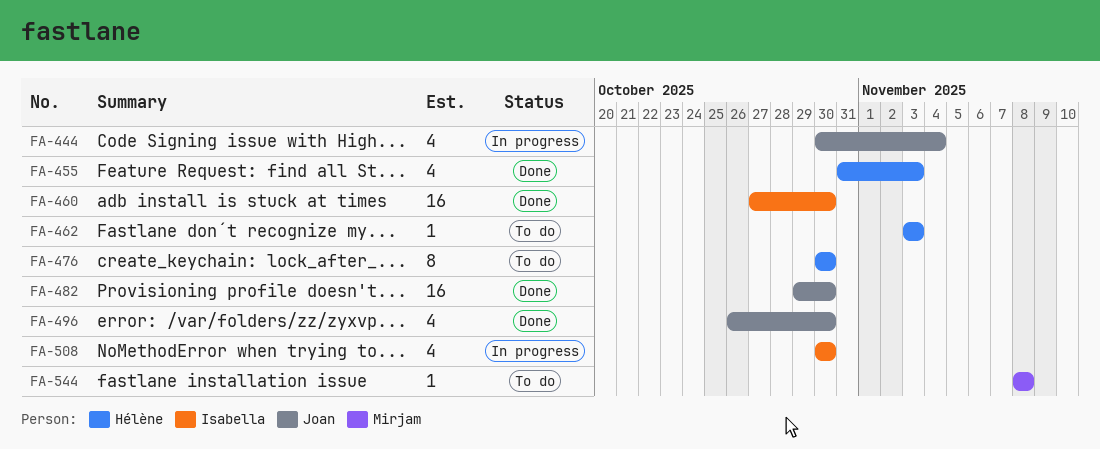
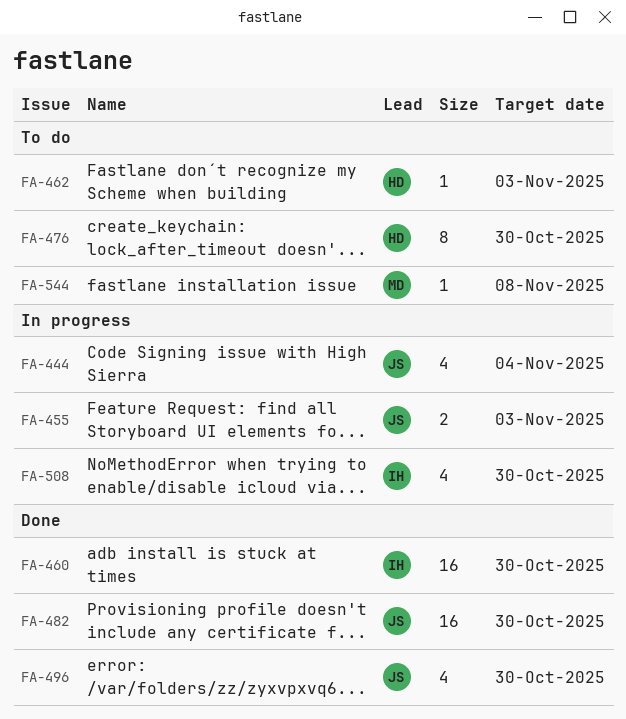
FA-455, status: Done -> In progress
FA-455, owner: Hélène -> Joan
FA-455, estimate: 4 -> 2

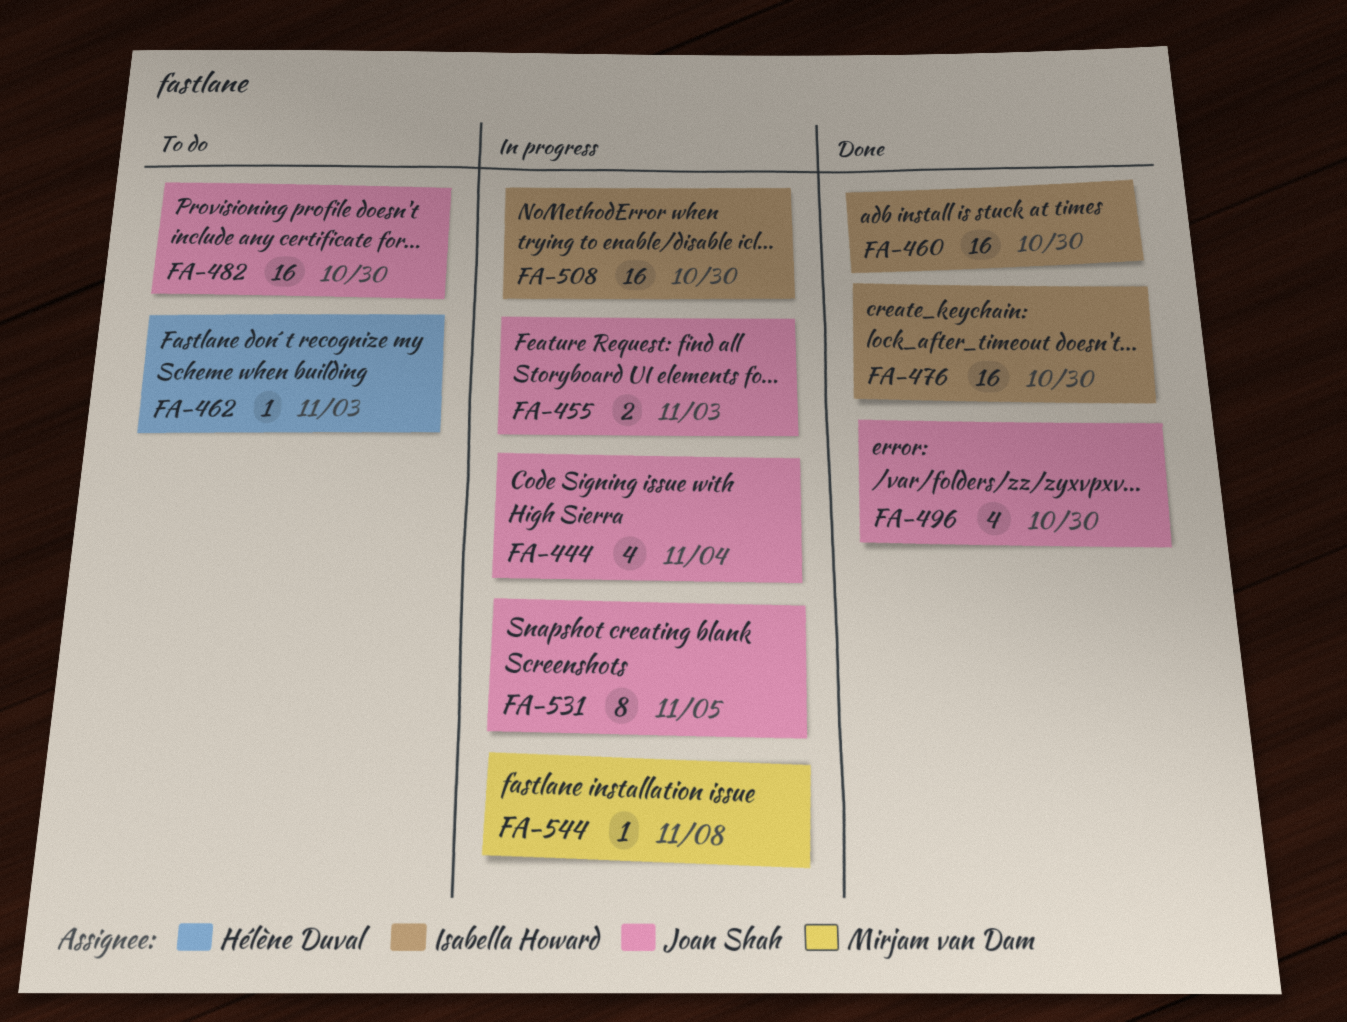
FA-476, status: To do -> Done
FA-476, owner: Hélène Duval -> Isabella Howard
FA-476, estimate: 8 -> 16
FA-482, status: Done -> To do
FA-508, estimate: 4 -> 16
FA-531: none -> present
FA-544, status: To do -> In progress

